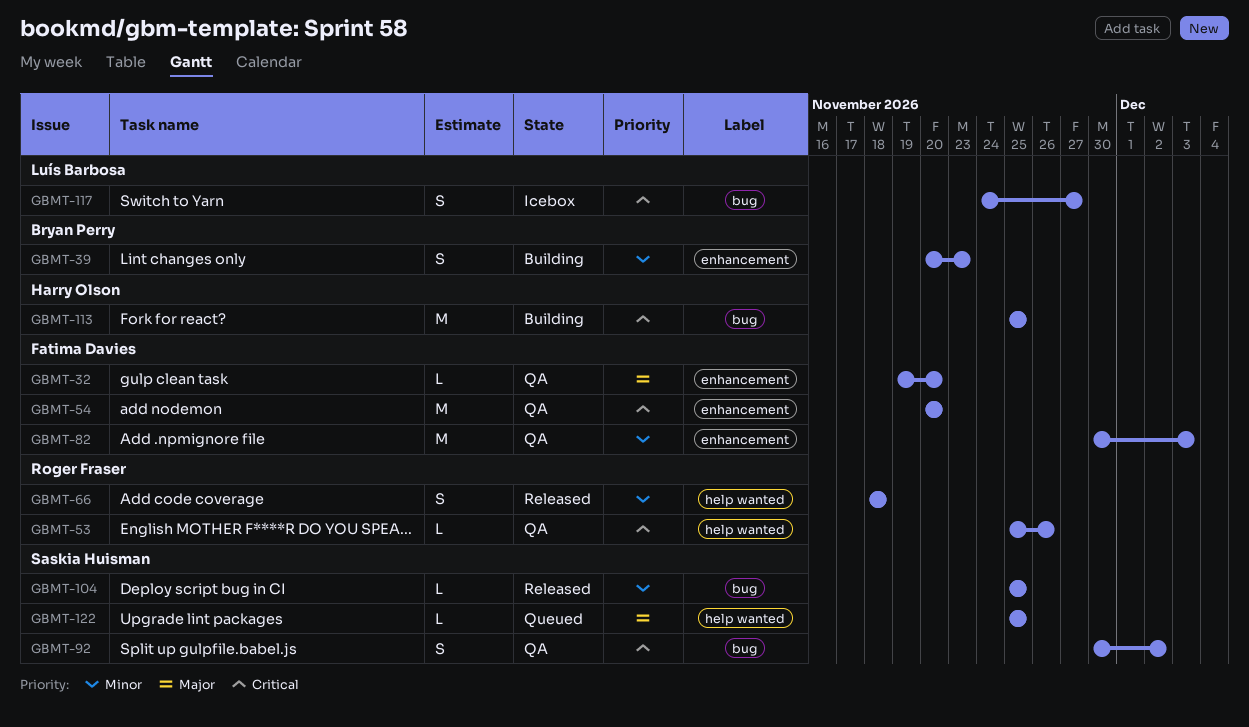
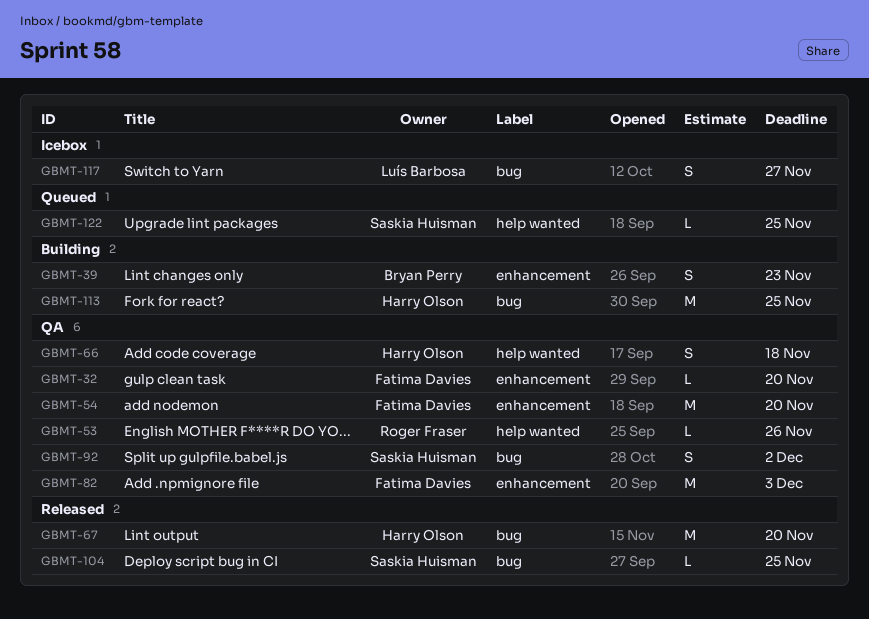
GBMT-66, status: Released -> QA
GBMT-66, owner: Roger Fraser -> Harry Olson
GBMT-67: none -> present

